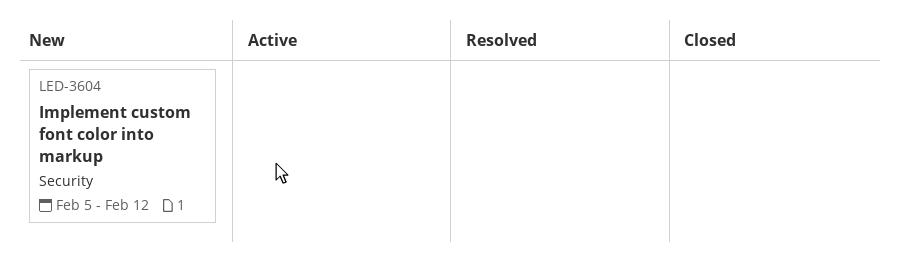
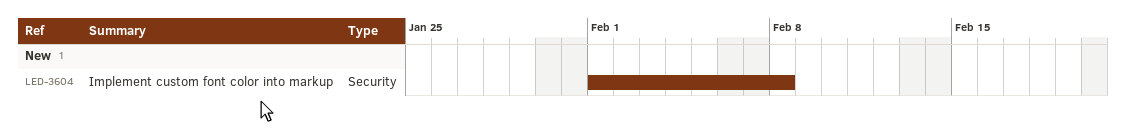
LED-3604, start: Feb 5 -> Feb 1
LED-3604, due: Feb 12 -> Feb 8

